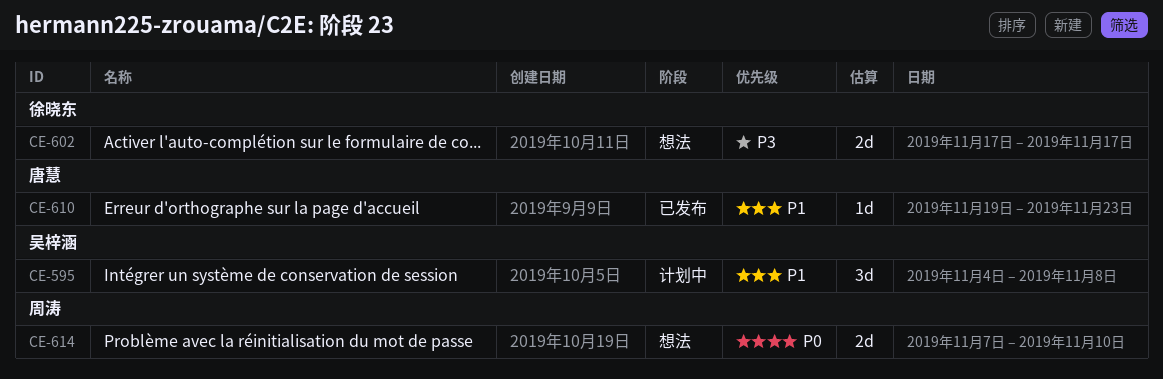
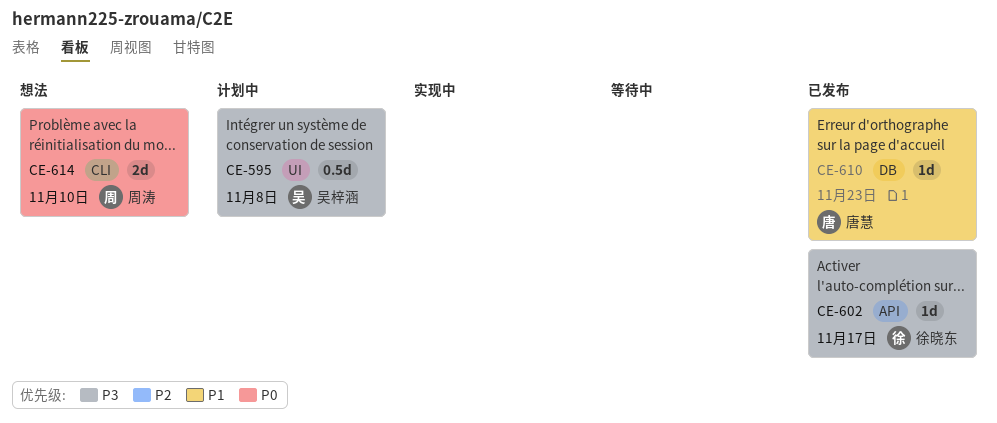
CE-595, priority: P1 -> P3
CE-595, estimate: 3d -> 0.5d
CE-602, status: 想法 -> 已发布
CE-602, estimate: 2d -> 1d

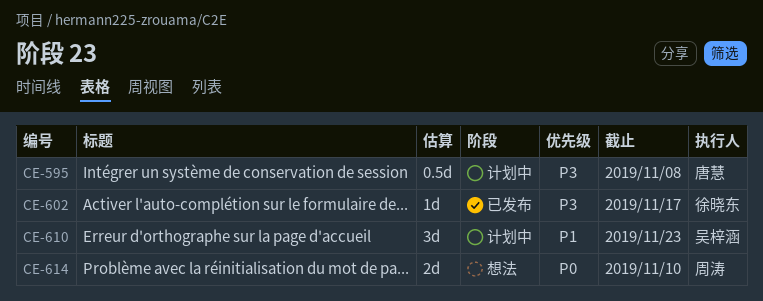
CE-595, owner: 吴梓涵 -> 唐慧
CE-610, status: 已发布 -> 计划中
CE-610, owner: 唐慧 -> 吴梓涵
CE-610, estimate: 1d -> 3d

